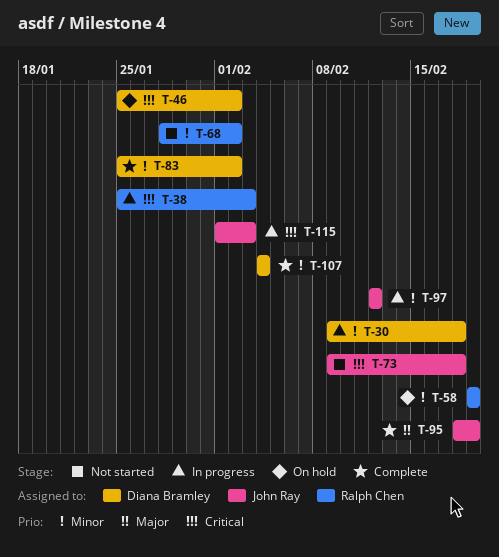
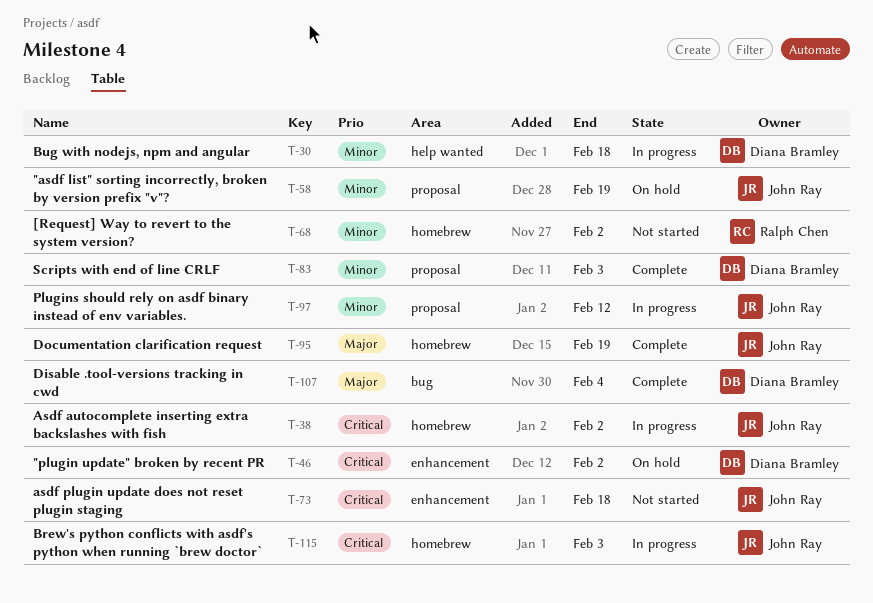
T-38, owner: Ralph Chen -> John Ray
T-38, due: Feb 3 -> Feb 2
T-58, owner: Ralph Chen -> John Ray
T-83, due: Feb 2 -> Feb 3
T-107, priority: Minor -> Major

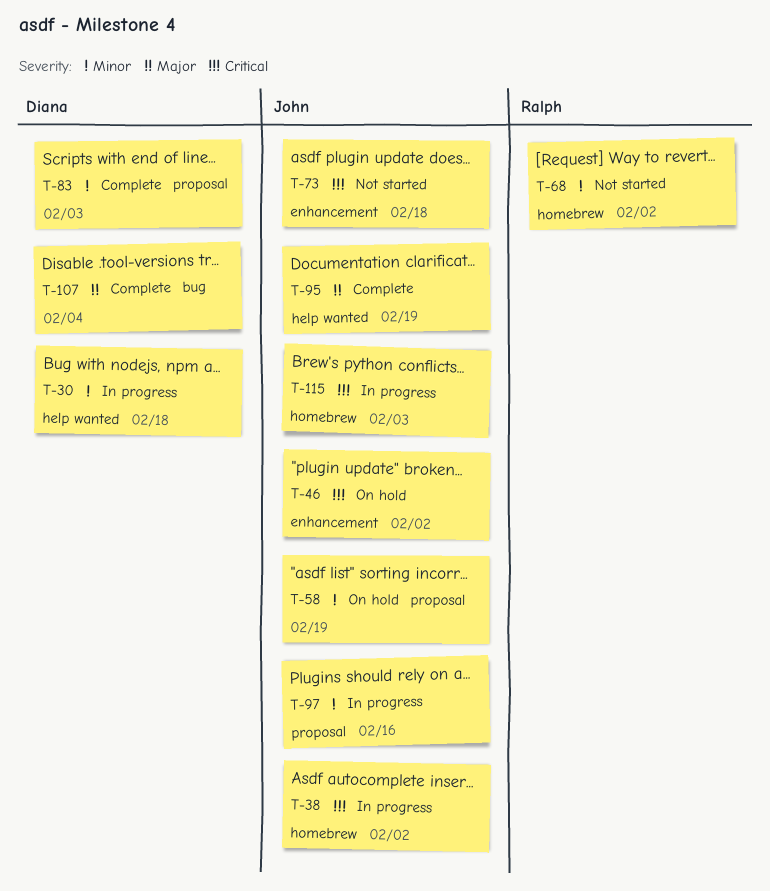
T-46, owner: Diana Bramley -> John Ray
T-95, label: homebrew -> help wanted
T-97, due: Feb 12 -> Feb 16

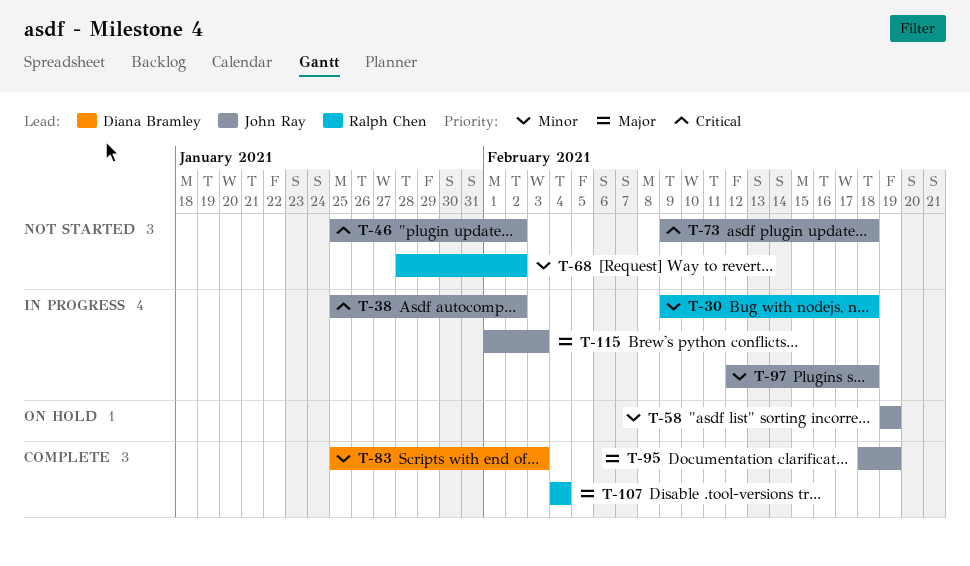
T-30, owner: Diana Bramley -> Ralph Chen
T-46, status: On hold -> Not started
T-97, due: Feb 16 -> Feb 18
T-107, owner: Diana Bramley -> Ralph Chen
T-115, priority: Critical -> Major

